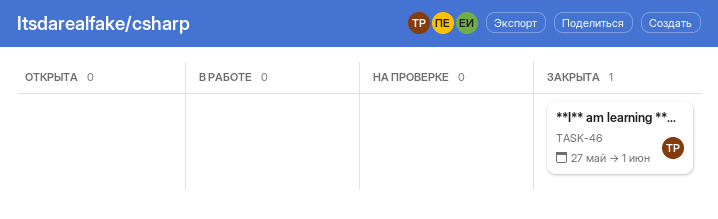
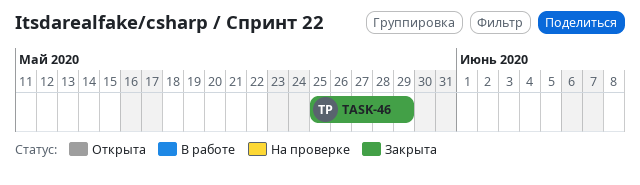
TASK-46, start: May 27 -> May 25
TASK-46, due: Jun 1 -> May 29

